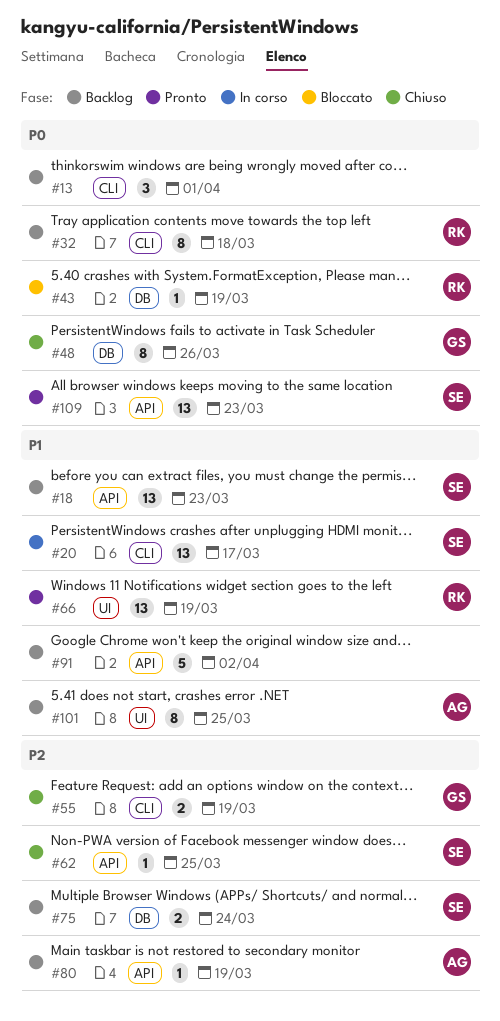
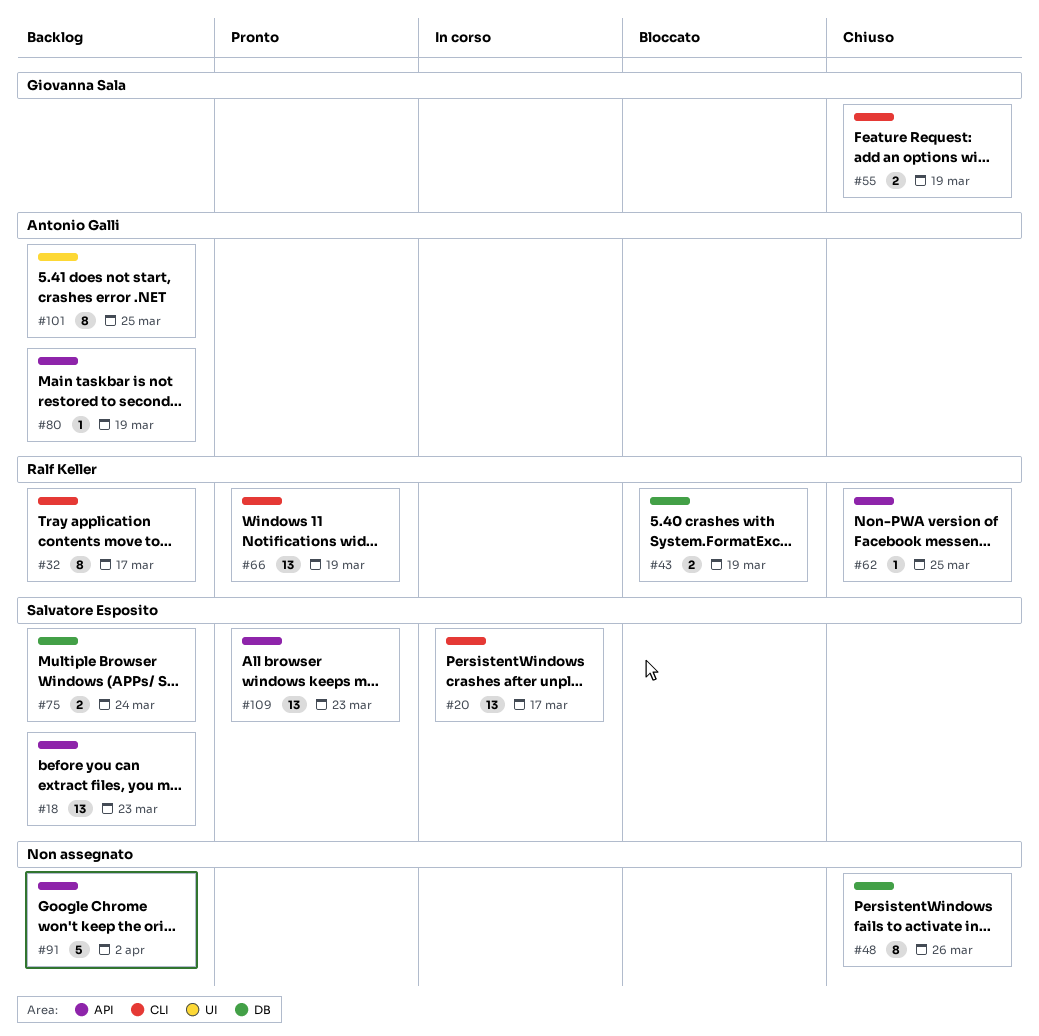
#13: present -> none
#32, due: Mar 18 -> Mar 17
#43, estimate: 1 -> 2
#48, owner: Giovanna Sala -> none
#62, owner: Salvatore Esposito -> Ralf Keller
#66, label: UI -> CLI

